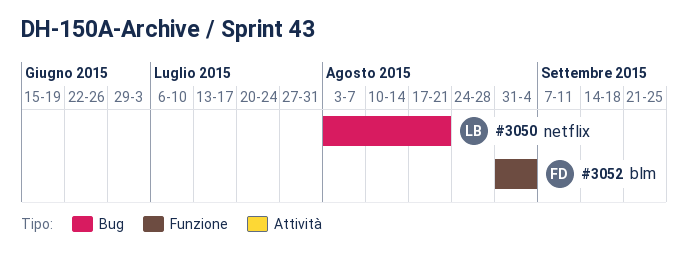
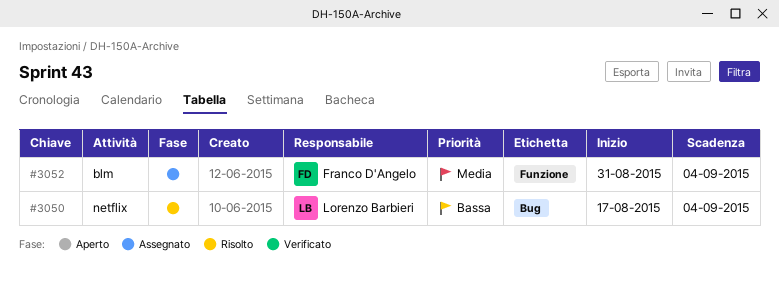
#3050, start: Aug 3 -> Aug 17
#3050, due: Aug 21 -> Sep 4

